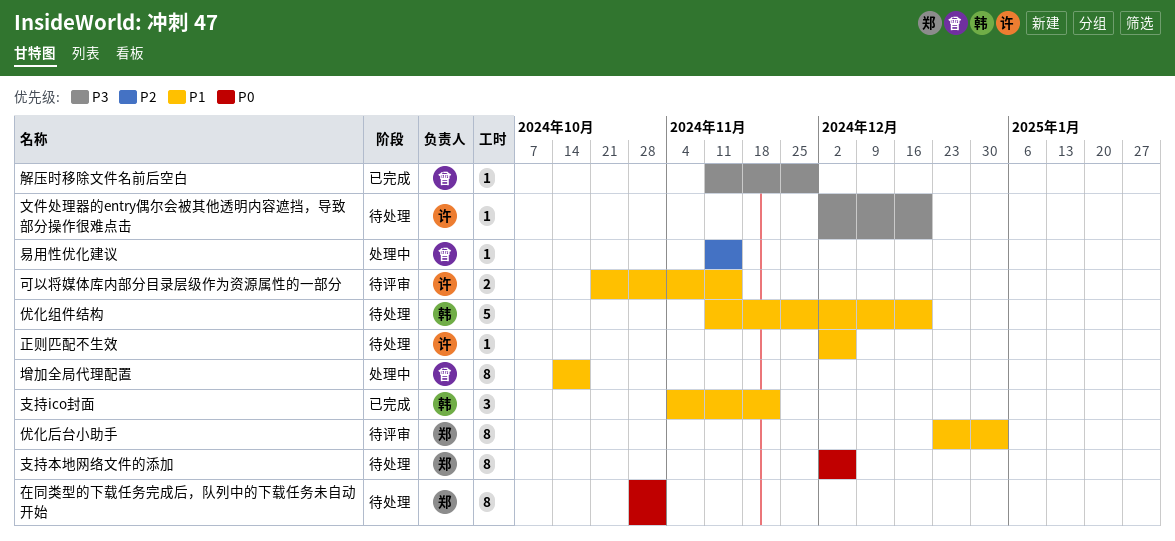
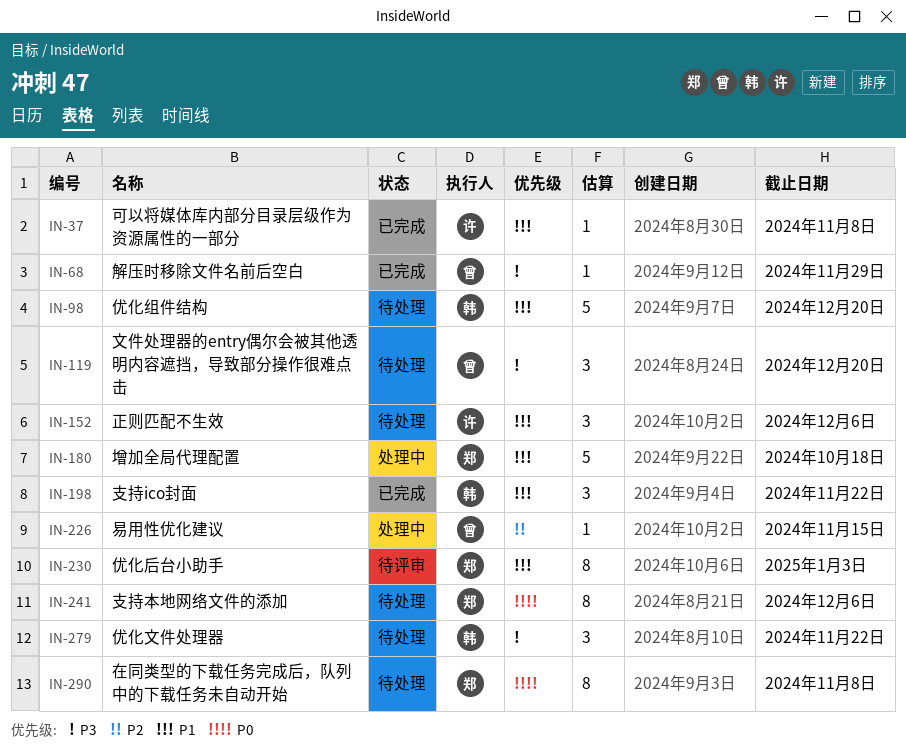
优化文件处理器: none -> present
可以将媒体库内部分目录层级作为资源属性的一部分, status: 待评审 -> 已完成
可以将媒体库内部分目录层级作为资源属性的一部分, estimate: 2 -> 1
可以将媒体库内部分目录层级作为资源属性的一部分, due: Nov 15 -> Nov 8
在同类型的下载任务完成后，队列中的下载任务未自动开始, due: Nov 1 -> Nov 8
增加全局代理配置, owner: 曾 -> 郑
增加全局代理配置, estimate: 8 -> 5
文件处理器的entry偶尔会被其他透明内容遮挡，导致部分操作很难点击, owner: 许 -> 曾
文件处理器的entry偶尔会被其他透明内容遮挡，导致部分操作很难点击, estimate: 1 -> 3
正则匹配不生效, estimate: 1 -> 3

